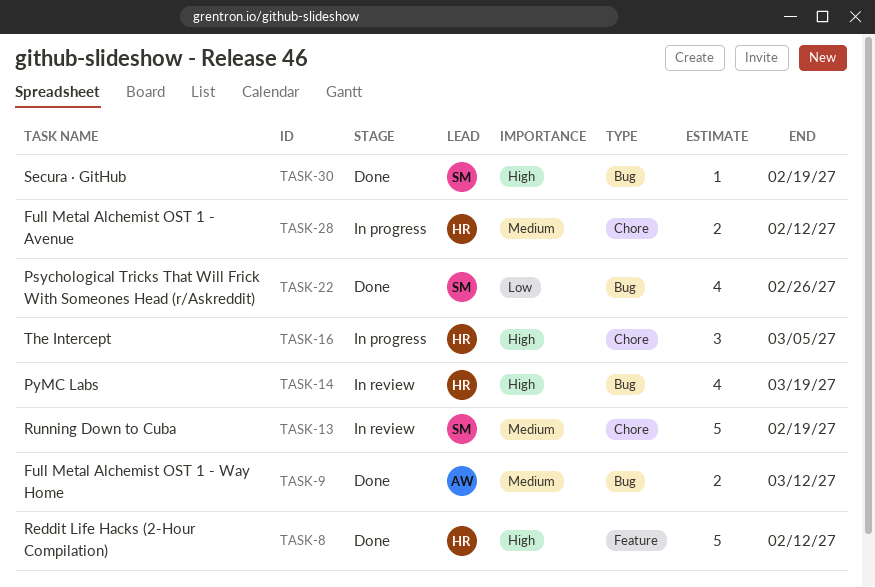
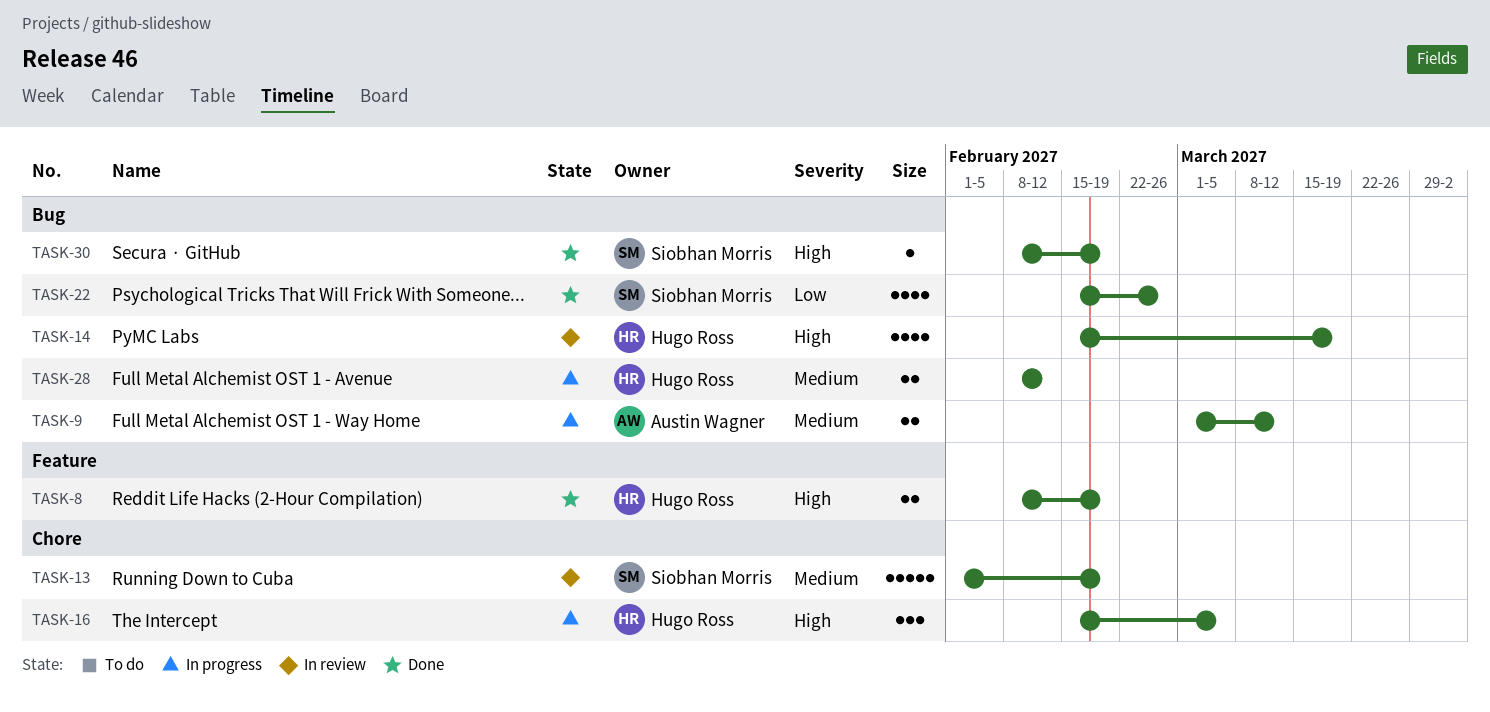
TASK-8, estimate: 5 -> 2
TASK-8, due: Feb 12 -> Feb 19
TASK-9, status: Done -> In progress
TASK-28, label: Chore -> Bug

